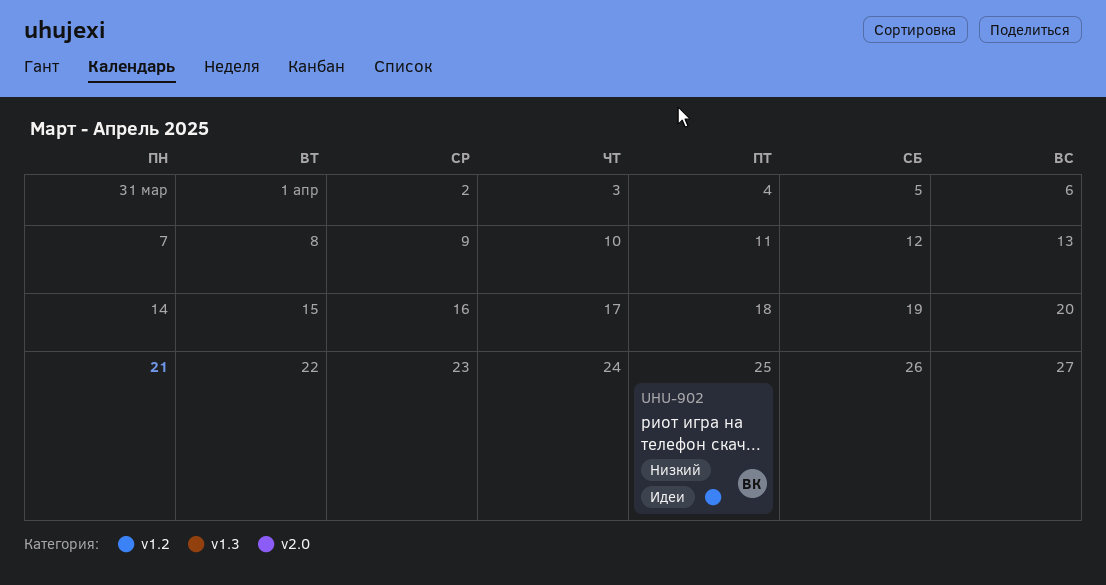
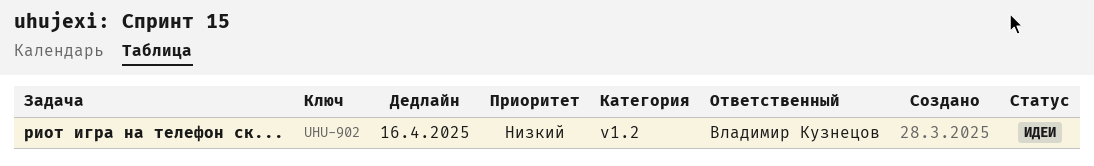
UHU-902, due: Apr 25 -> Apr 16

